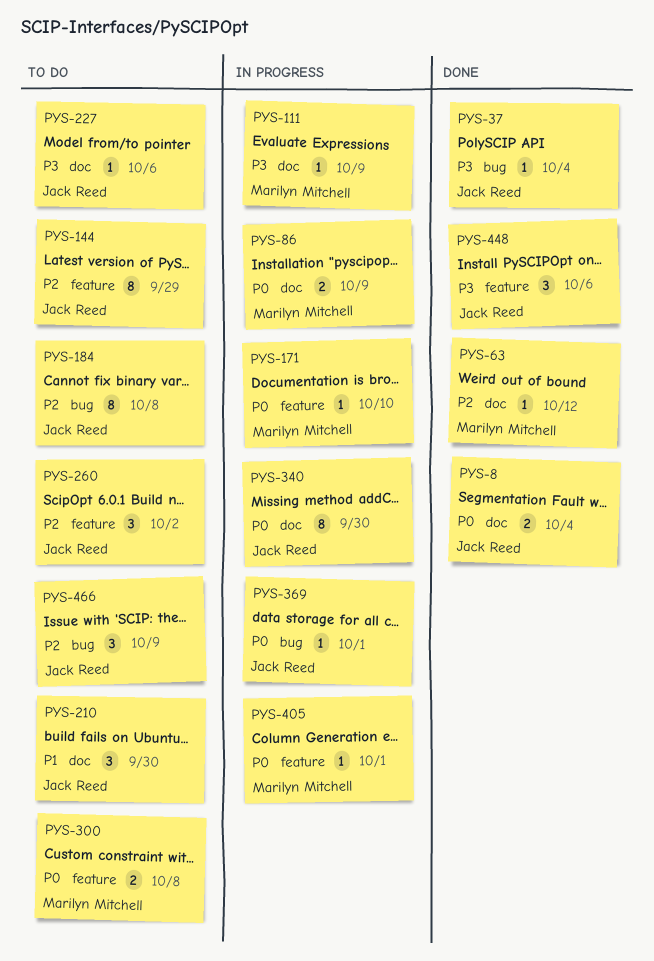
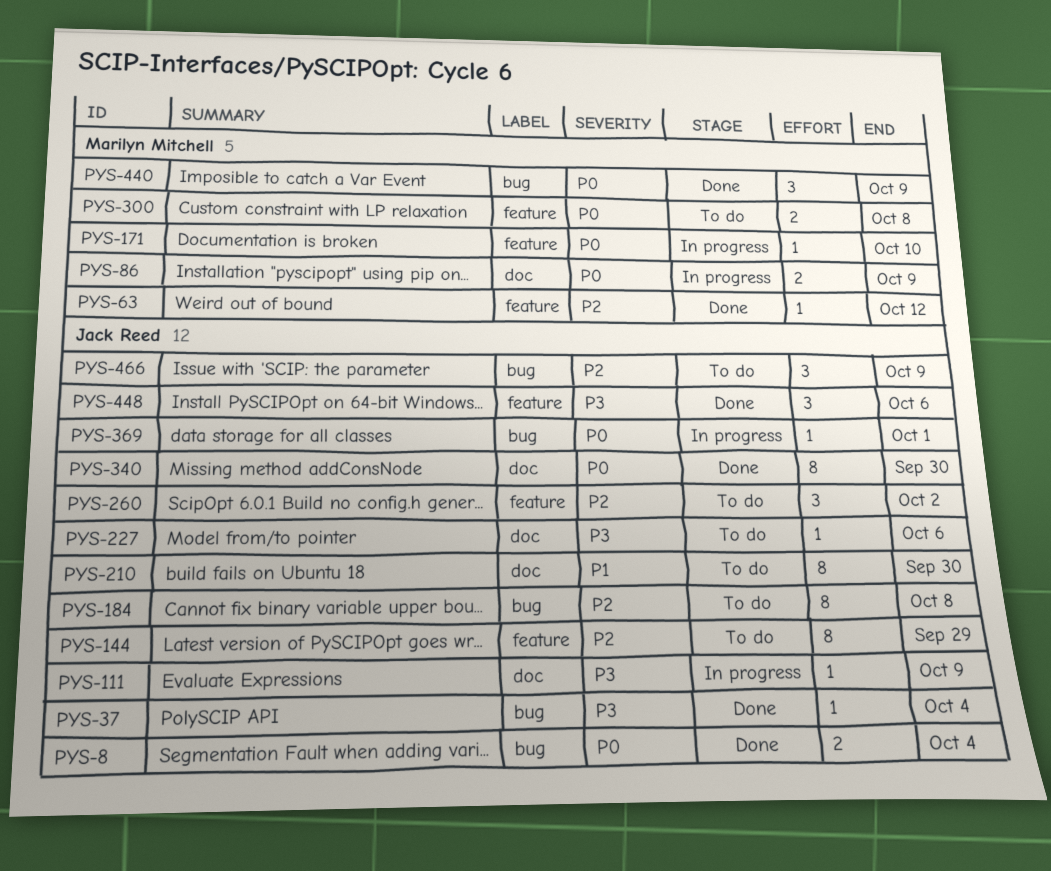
PYS-8, label: doc -> bug
PYS-63, label: doc -> feature
PYS-111, owner: Marilyn Mitchell -> Jack Reed
PYS-210, estimate: 3 -> 8
PYS-340, status: In progress -> Done
PYS-405: present -> none
PYS-440: none -> present

